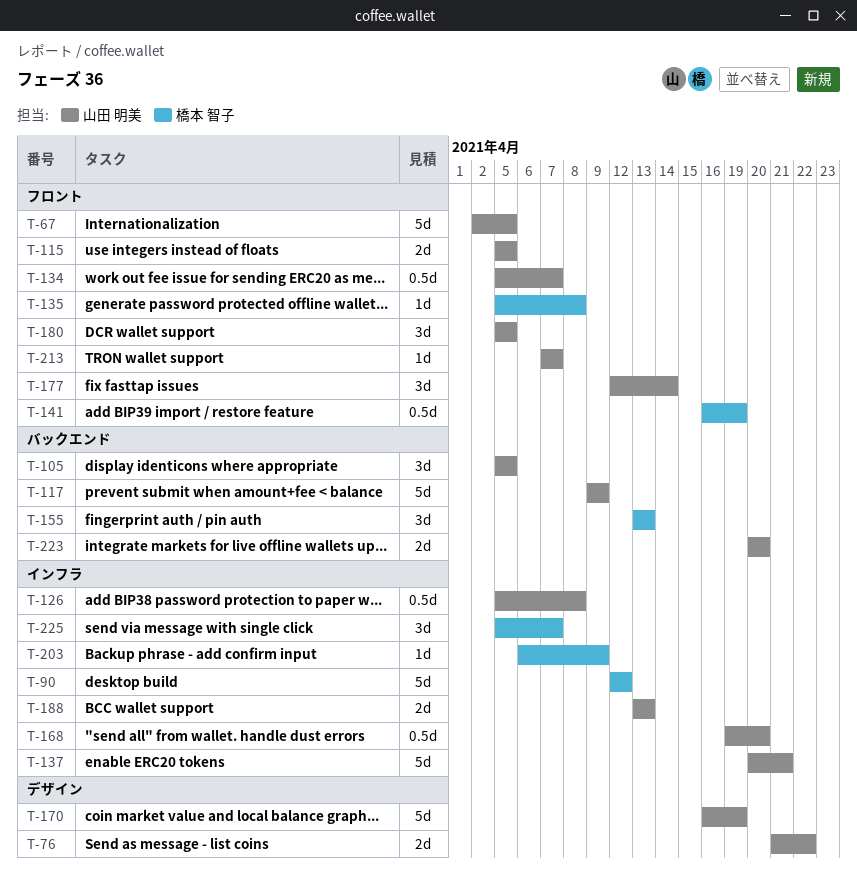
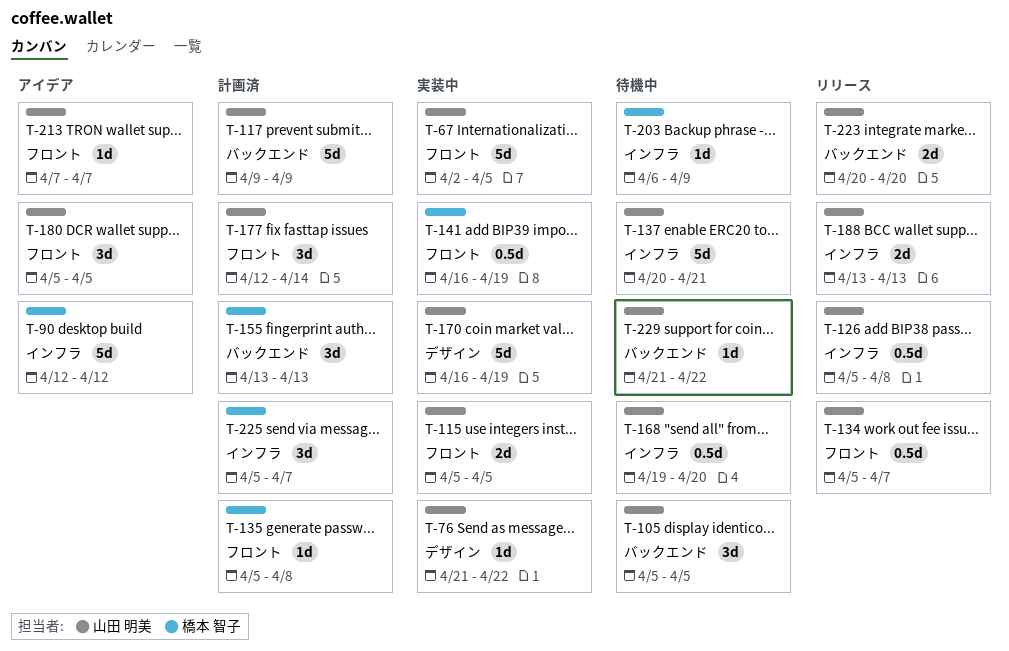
T-76, estimate: 2d -> 1d
T-229: none -> present

